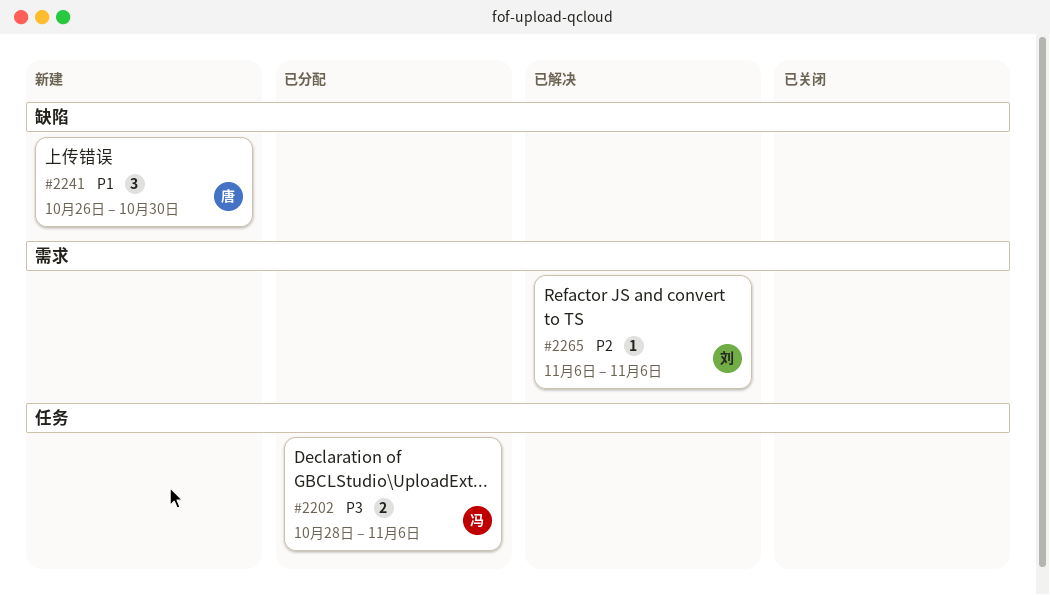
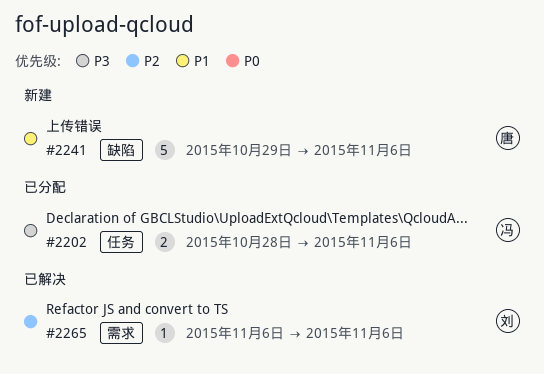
#2241, estimate: 3 -> 5
#2241, start: Oct 26 -> Oct 29
#2241, due: Oct 30 -> Nov 6

